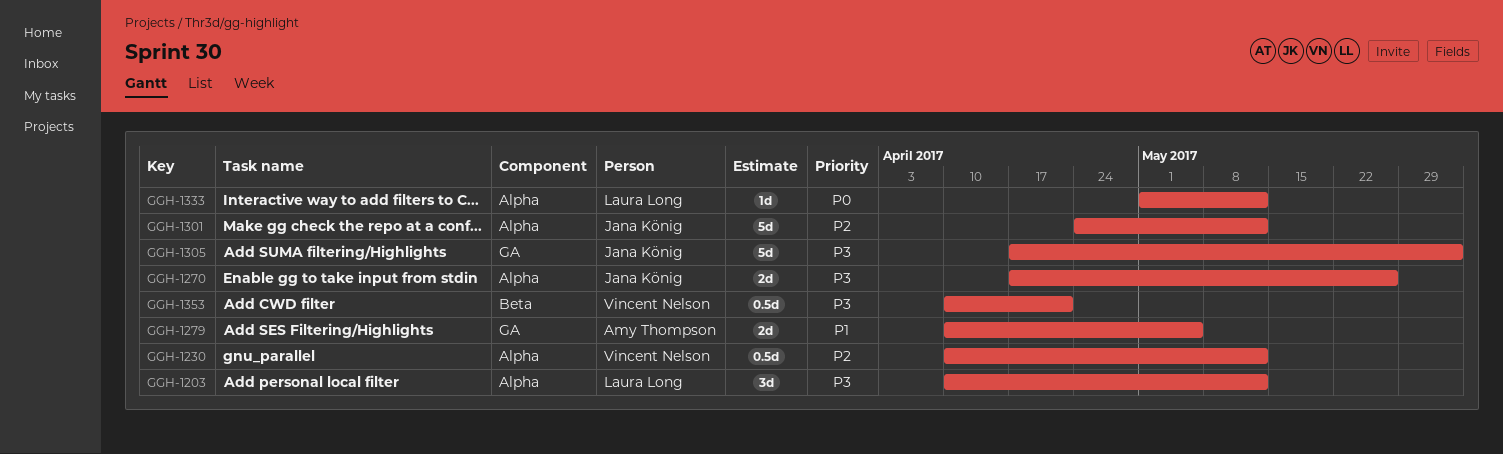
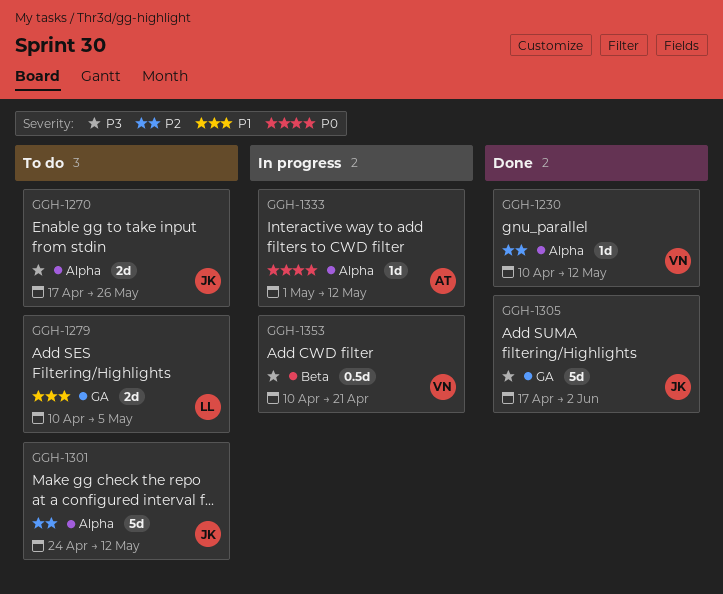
GGH-1203: present -> none
GGH-1230, estimate: 0.5d -> 1d
GGH-1279, owner: Amy Thompson -> Laura Long
GGH-1333, owner: Laura Long -> Amy Thompson

